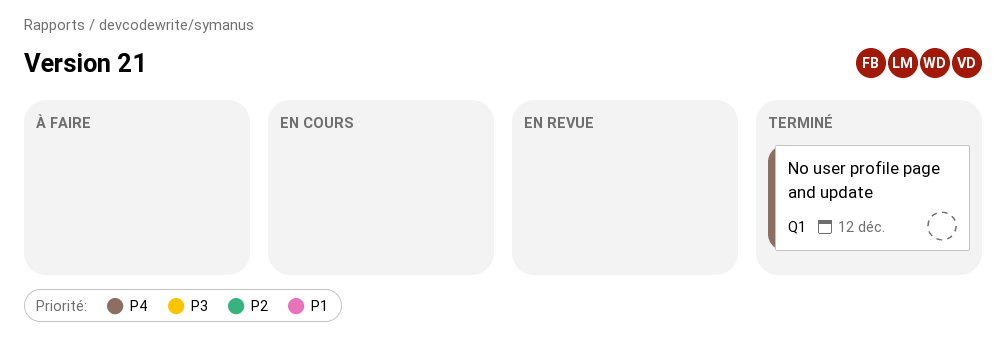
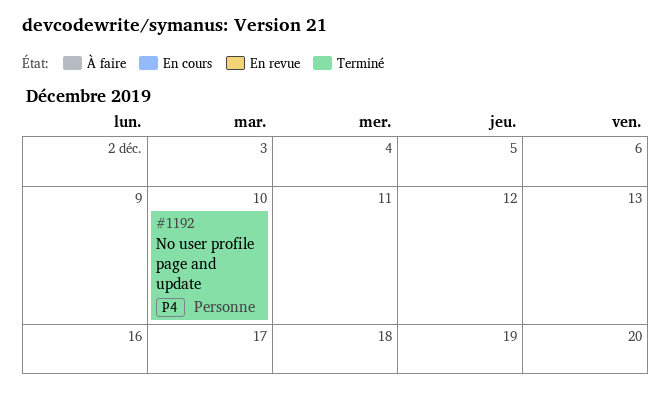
No user profile page and update, due: Dec 12 -> Dec 10

